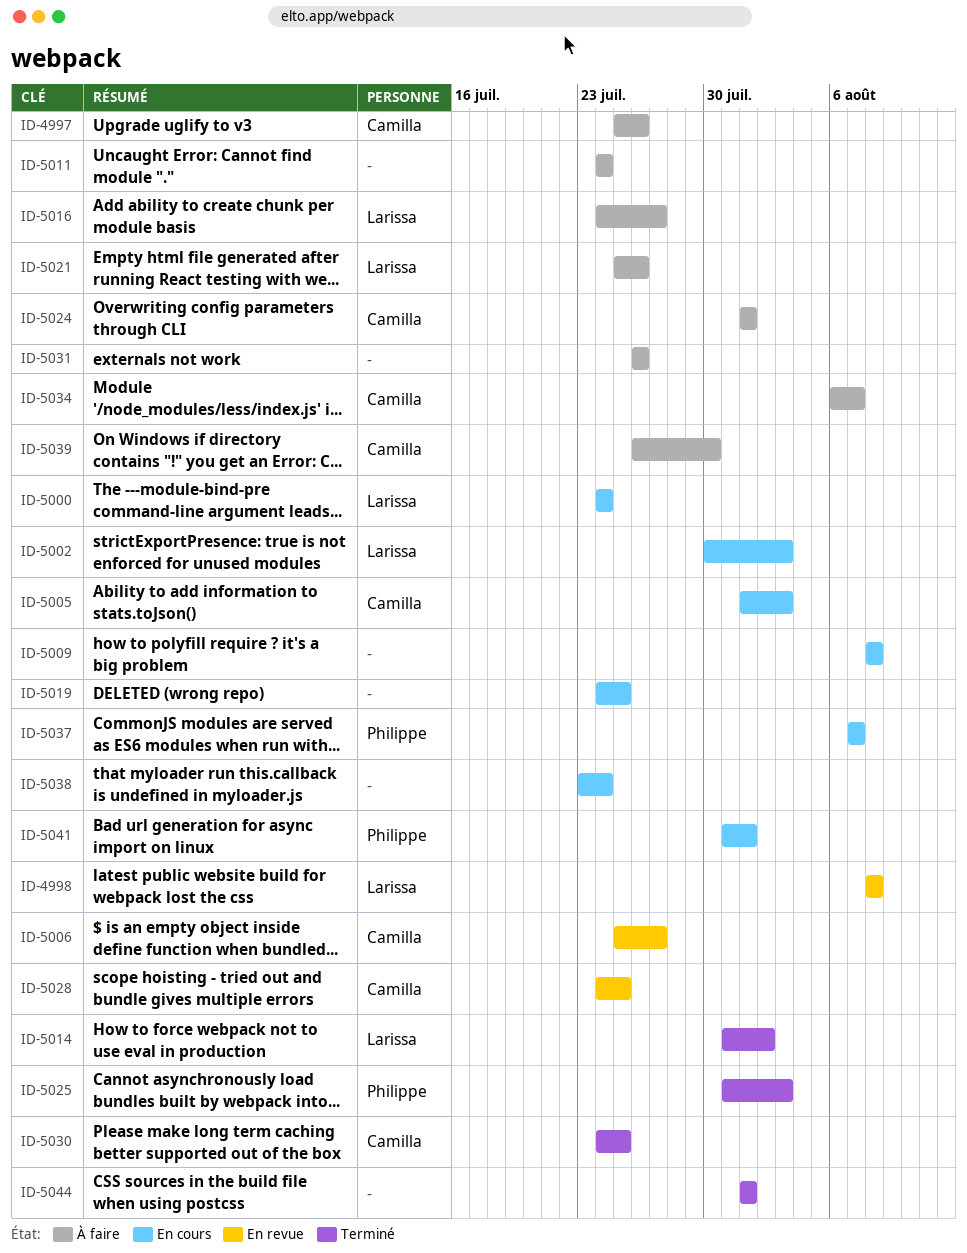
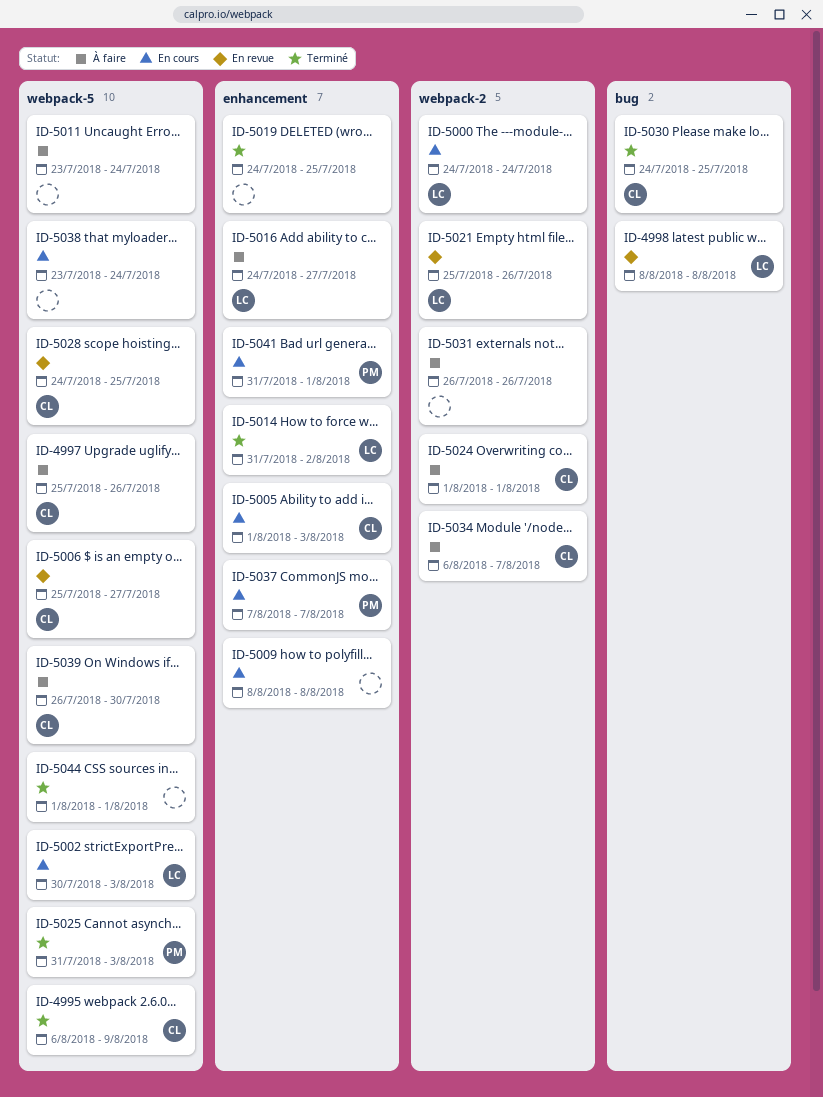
ID-4995: none -> present
ID-5011, start: Jul 24 -> Jul 23
ID-5019, status: En cours -> Terminé
ID-5021, status: À faire -> En revue

